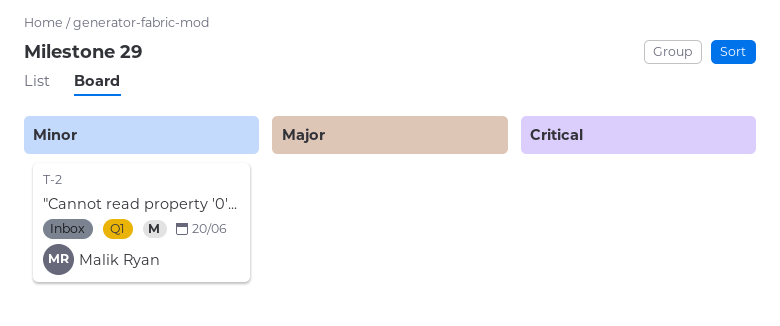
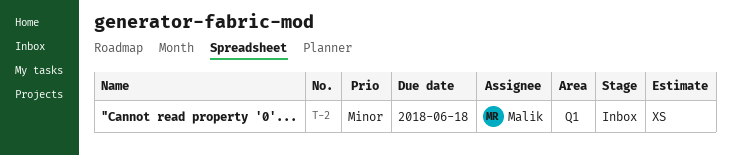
T-2, estimate: M -> XS
T-2, due: Jun 20 -> Jun 18

